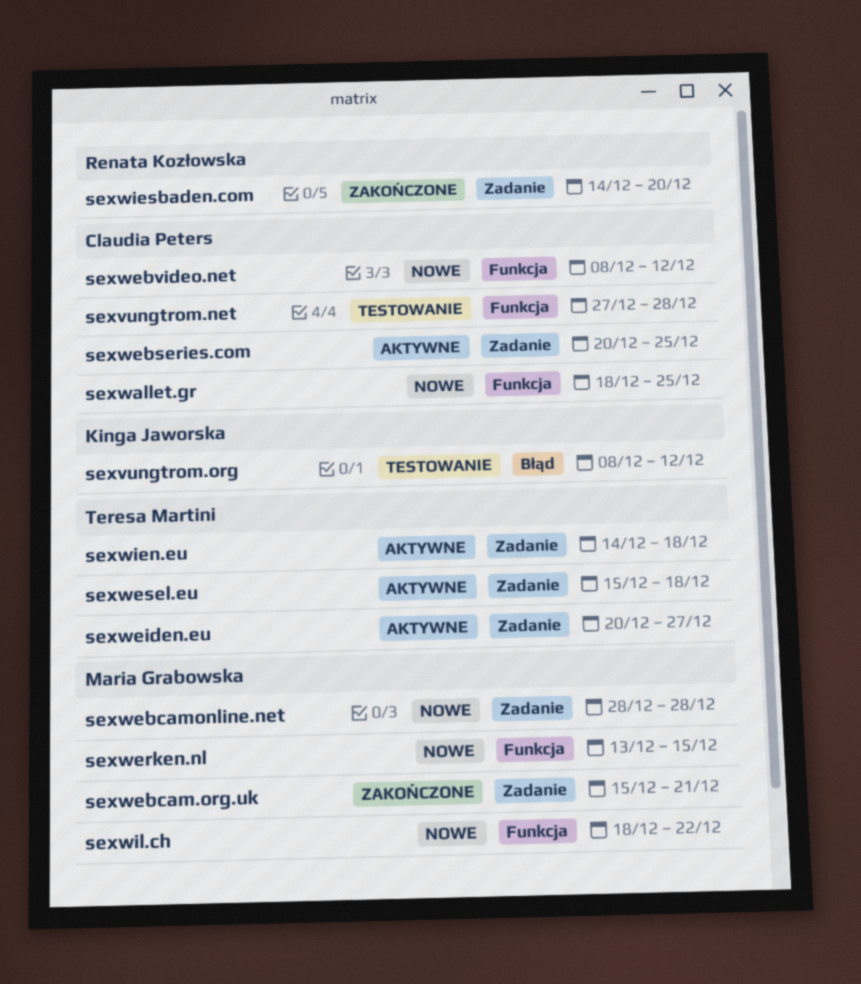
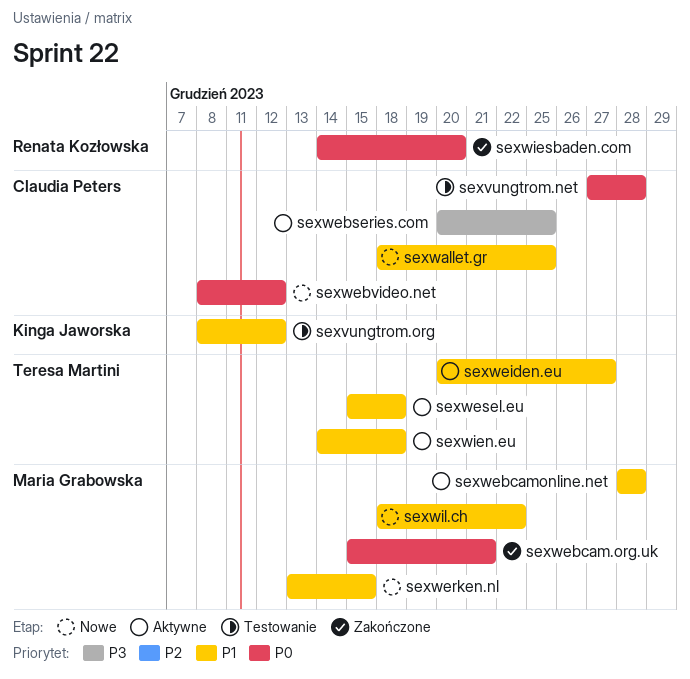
sexwebcamonline.net, status: Nowe -> Aktywne

